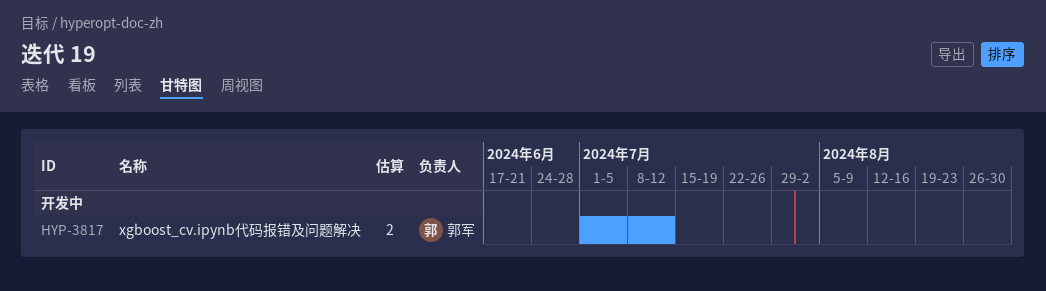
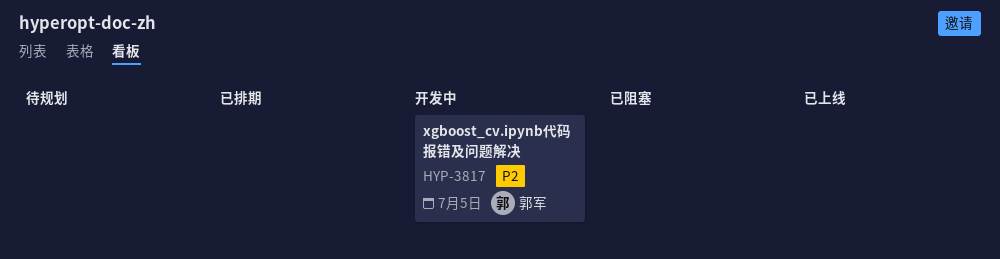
HYP-3817, due: Jul 12 -> Jul 5

